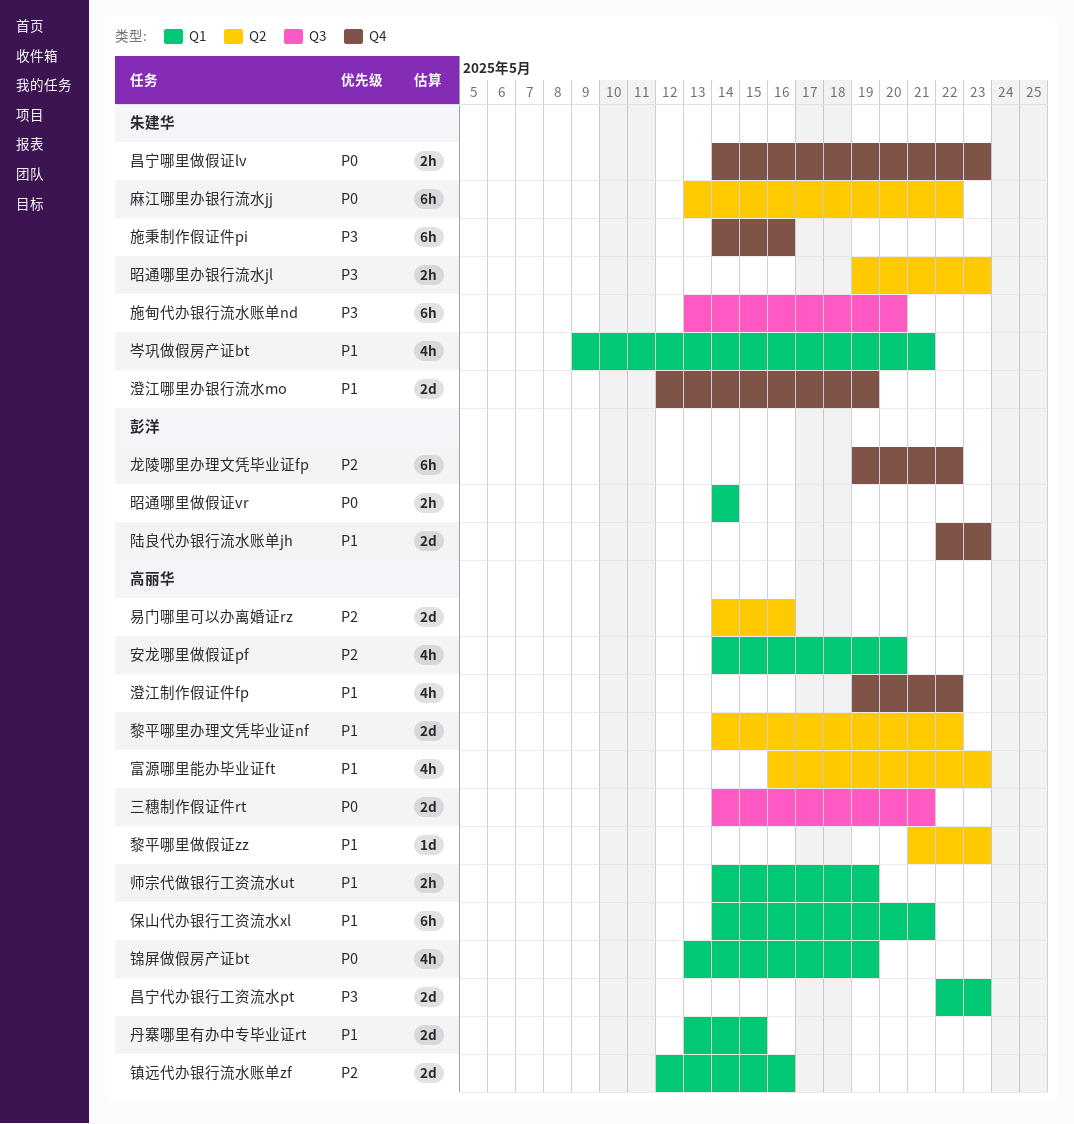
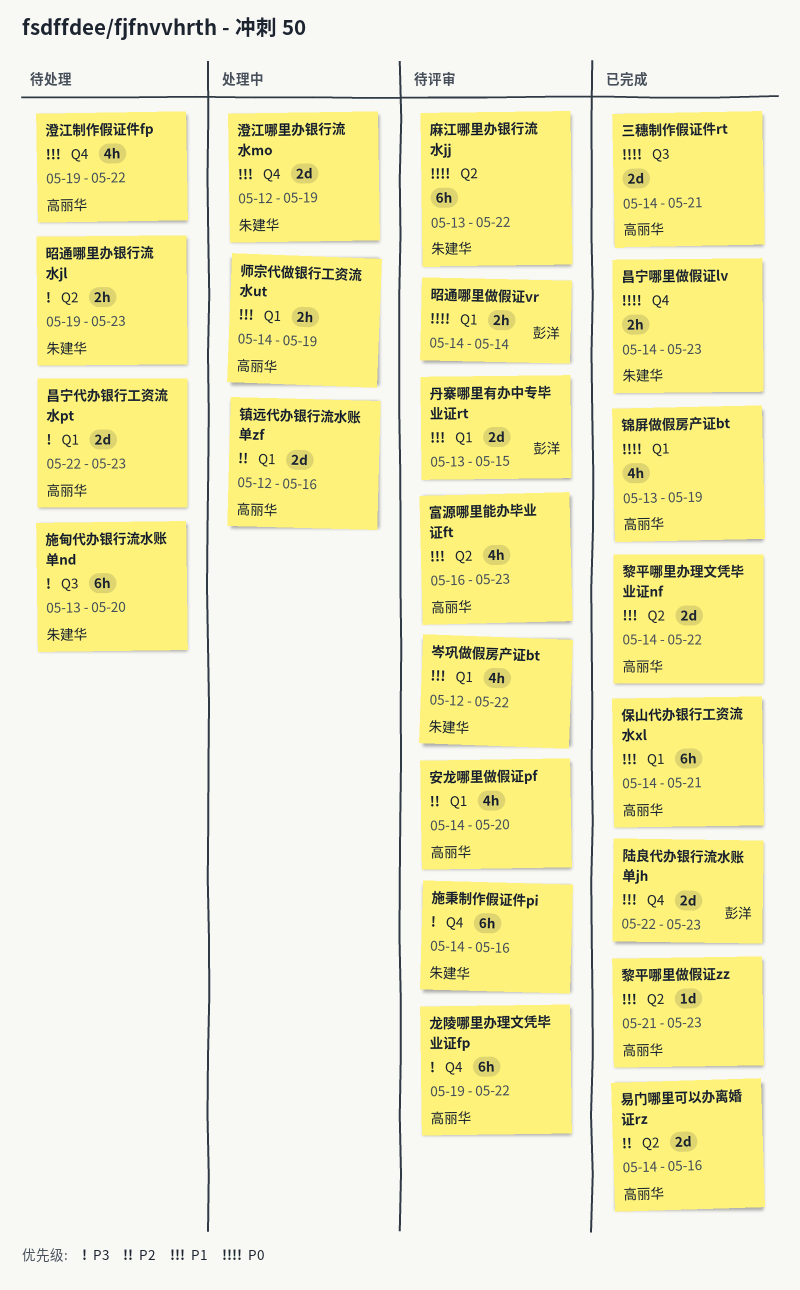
丹寨哪里有办中专毕业证rt, owner: 高丽华 -> 彭洋
岑巩做假房产证bt, start: May 9 -> May 12
岑巩做假房产证bt, due: May 21 -> May 22
龙陵哪里办理文凭毕业证fp, owner: 彭洋 -> 高丽华
龙陵哪里办理文凭毕业证fp, priority: P2 -> P3

